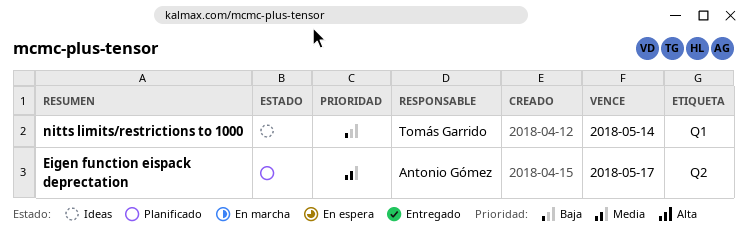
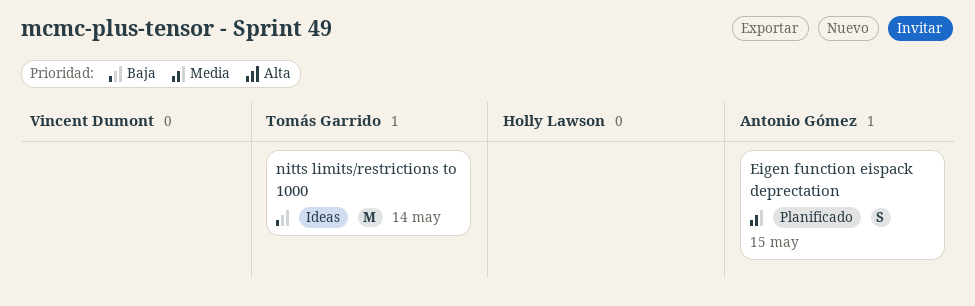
Eigen function eispack deprectation, due: May 17 -> May 15

